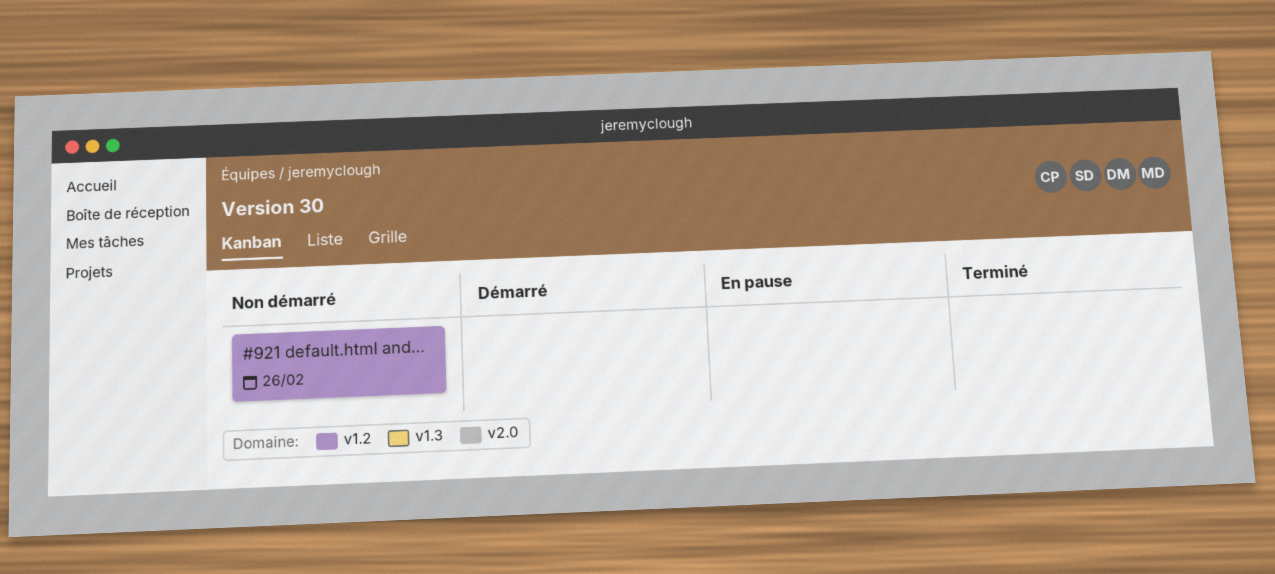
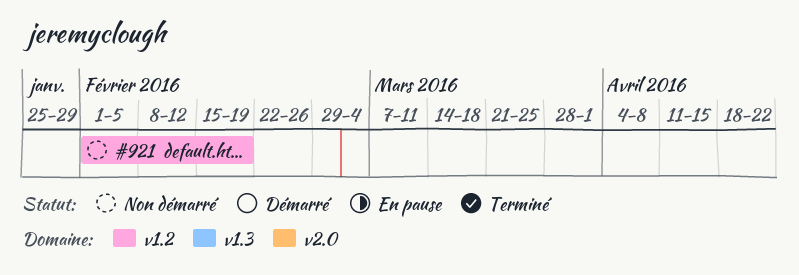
#921, due: Feb 26 -> Feb 19

